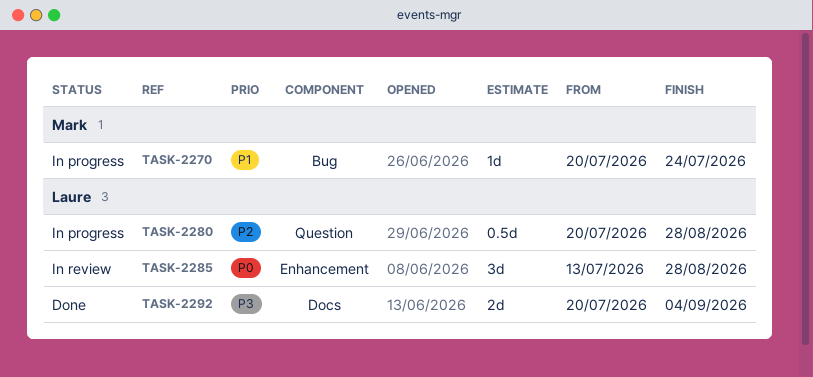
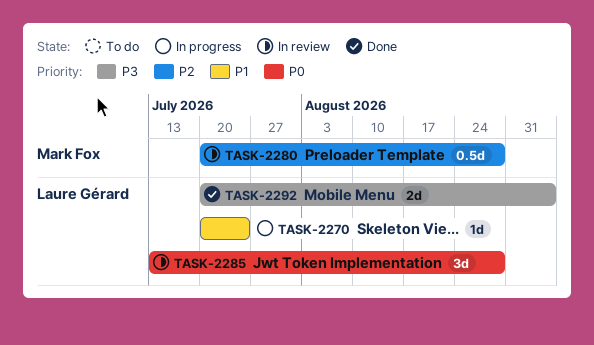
TASK-2270, owner: Mark Fox -> Laure Gérard
TASK-2280, status: In progress -> In review
TASK-2280, owner: Laure Gérard -> Mark Fox

